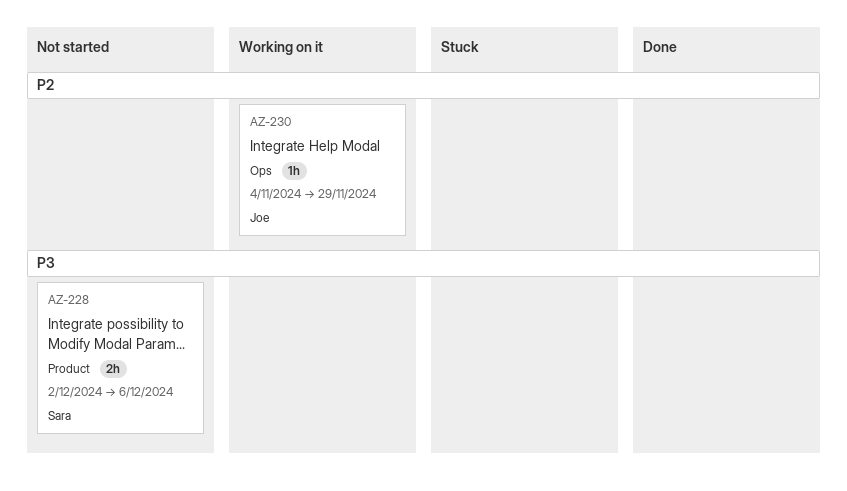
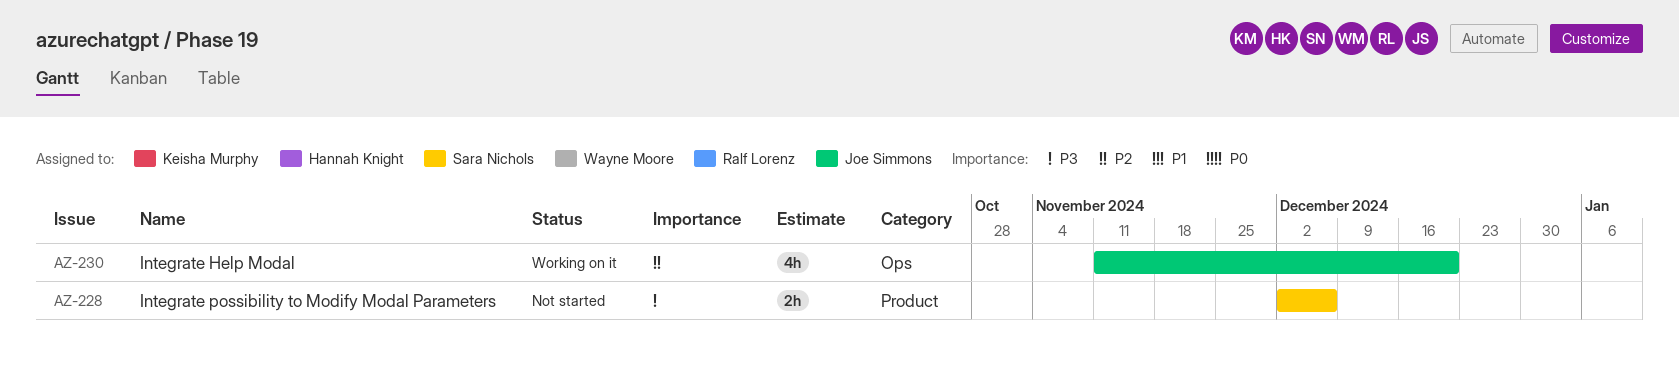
AZ-230, estimate: 1h -> 4h
AZ-230, start: Nov 4 -> Nov 11
AZ-230, due: Nov 29 -> Dec 20

